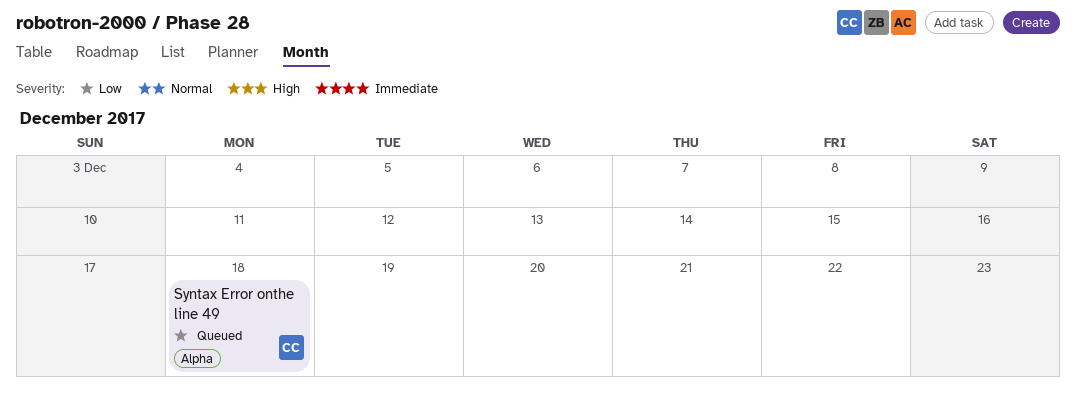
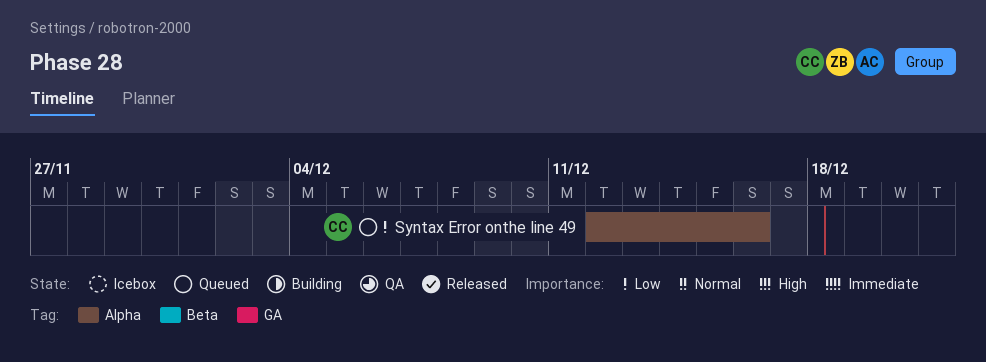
Syntax Error onthe line 49, due: Dec 18 -> Dec 16

